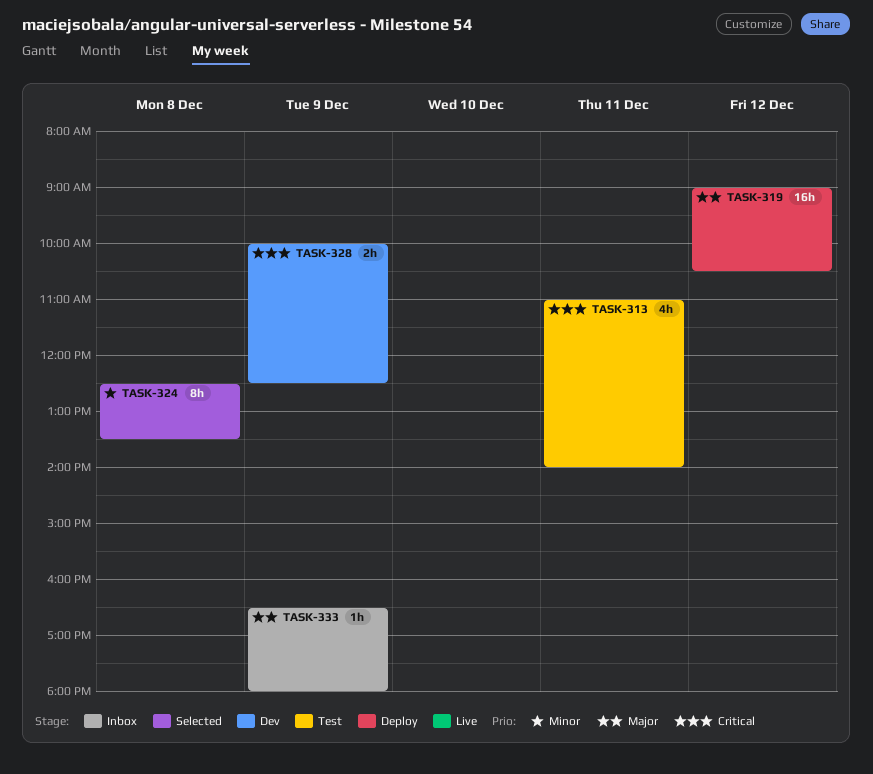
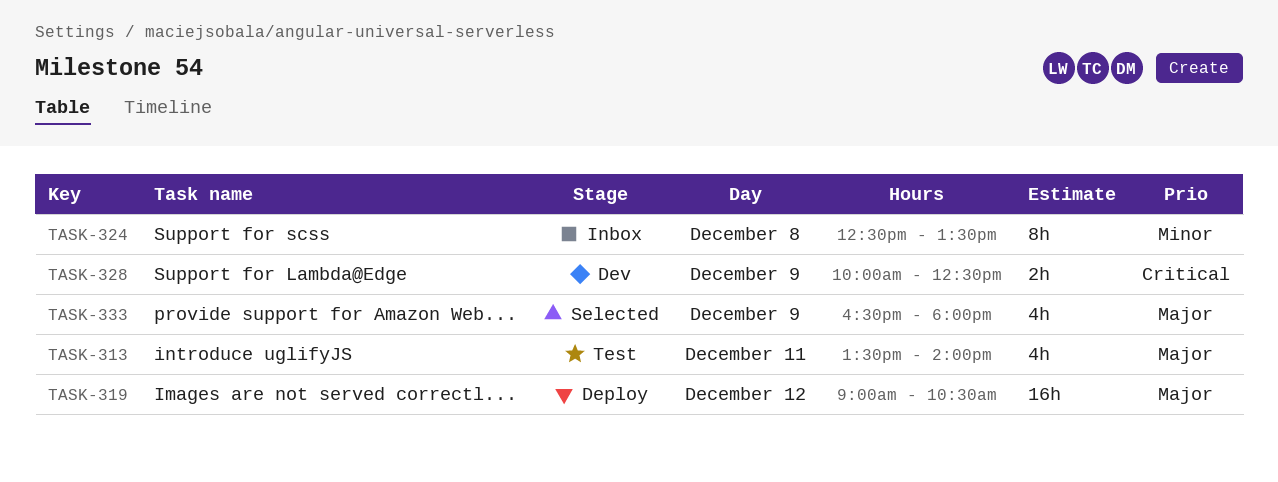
TASK-313, priority: Critical -> Major
TASK-313, begins: 11:00 -> 13:30
TASK-324, status: Selected -> Inbox
TASK-333, status: Inbox -> Selected
TASK-333, estimate: 1h -> 4h

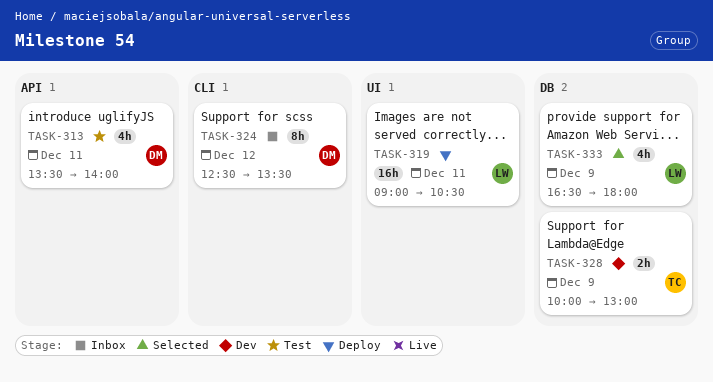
TASK-319, day: Dec 12 -> Dec 11
TASK-324, day: Dec 8 -> Dec 12
TASK-328, ends: 12:30 -> 13:00

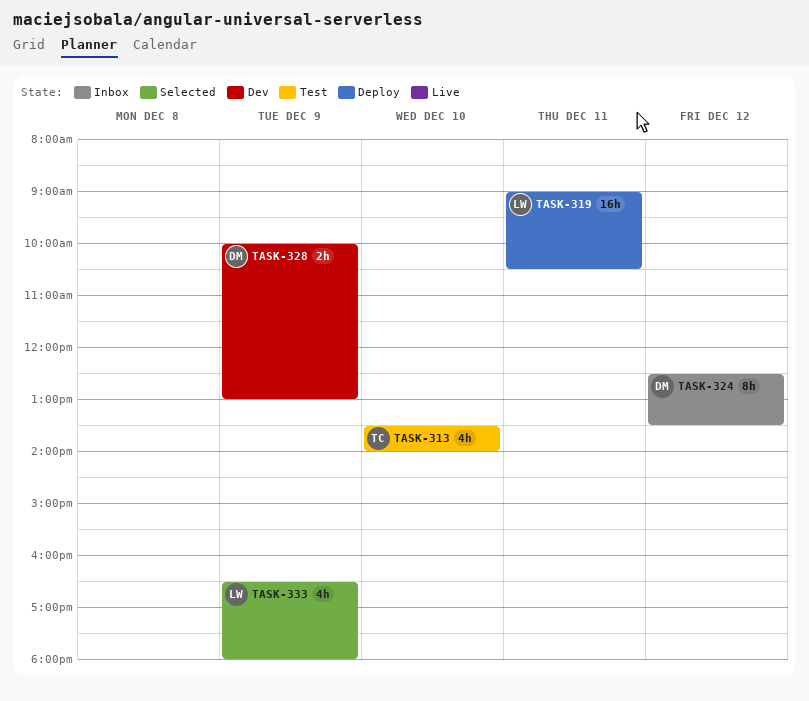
TASK-313, owner: DM -> TC
TASK-313, day: Dec 11 -> Dec 10
TASK-328, owner: TC -> DM

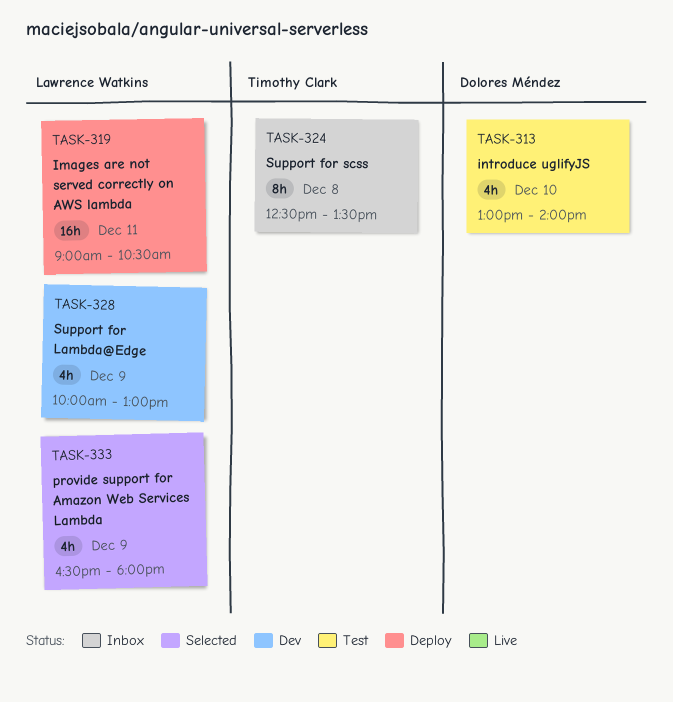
TASK-313, owner: Timothy Clark -> Dolores Méndez
TASK-313, begins: 13:30 -> 13:00
TASK-324, owner: Dolores Méndez -> Timothy Clark
TASK-324, day: Dec 12 -> Dec 8
TASK-328, owner: Dolores Méndez -> Lawrence Watkins
TASK-328, estimate: 2h -> 4h

